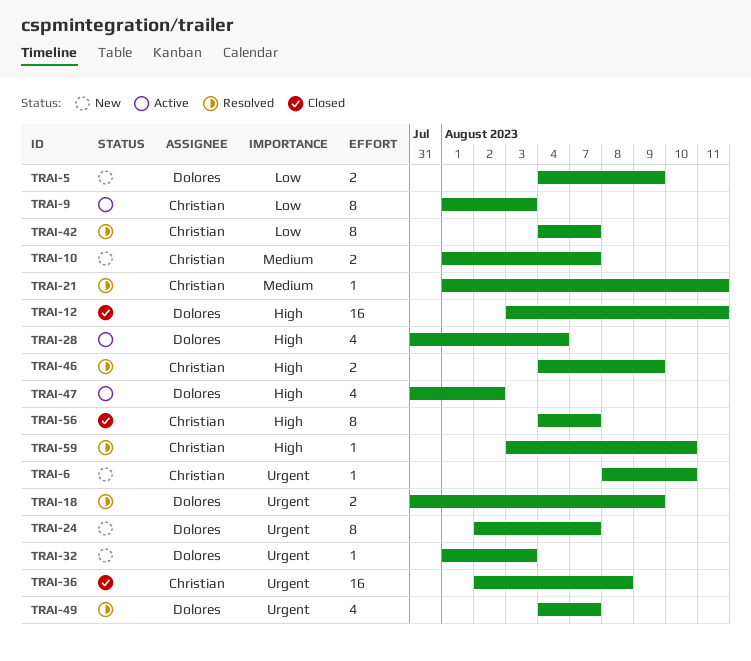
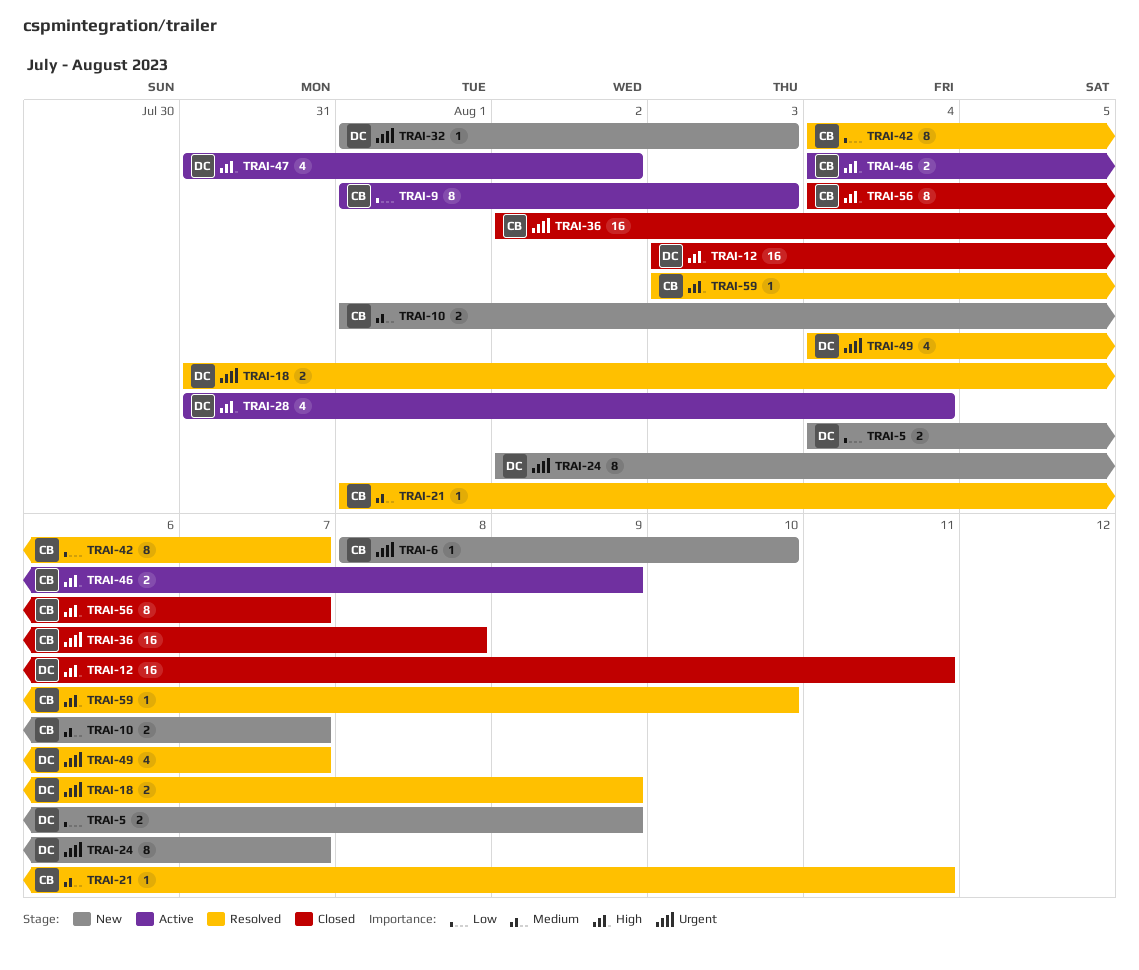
TRAI-46, status: Resolved -> Active

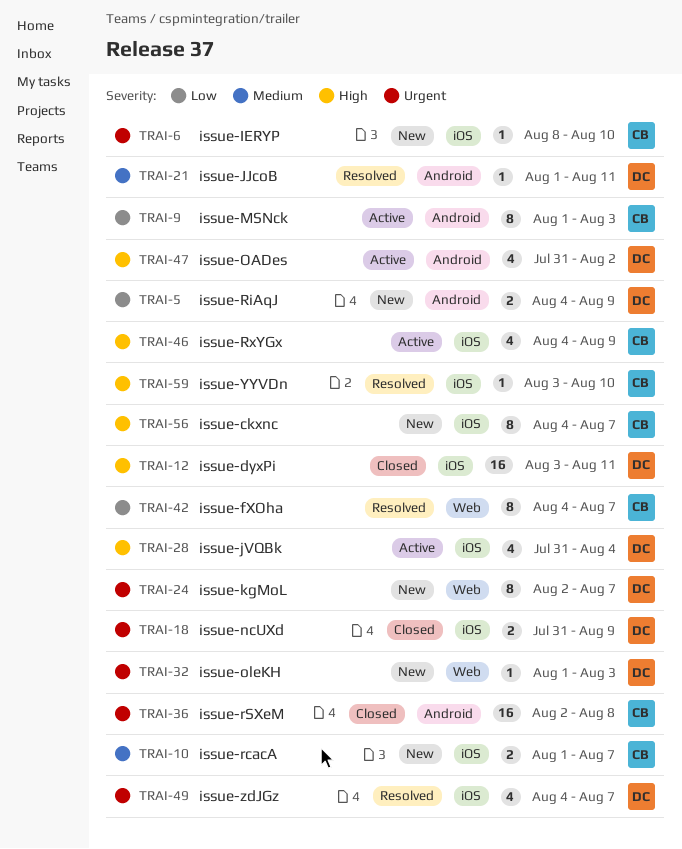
TRAI-18, status: Resolved -> Closed
TRAI-21, owner: CB -> DC
TRAI-46, estimate: 2 -> 4
TRAI-56, status: Closed -> New

